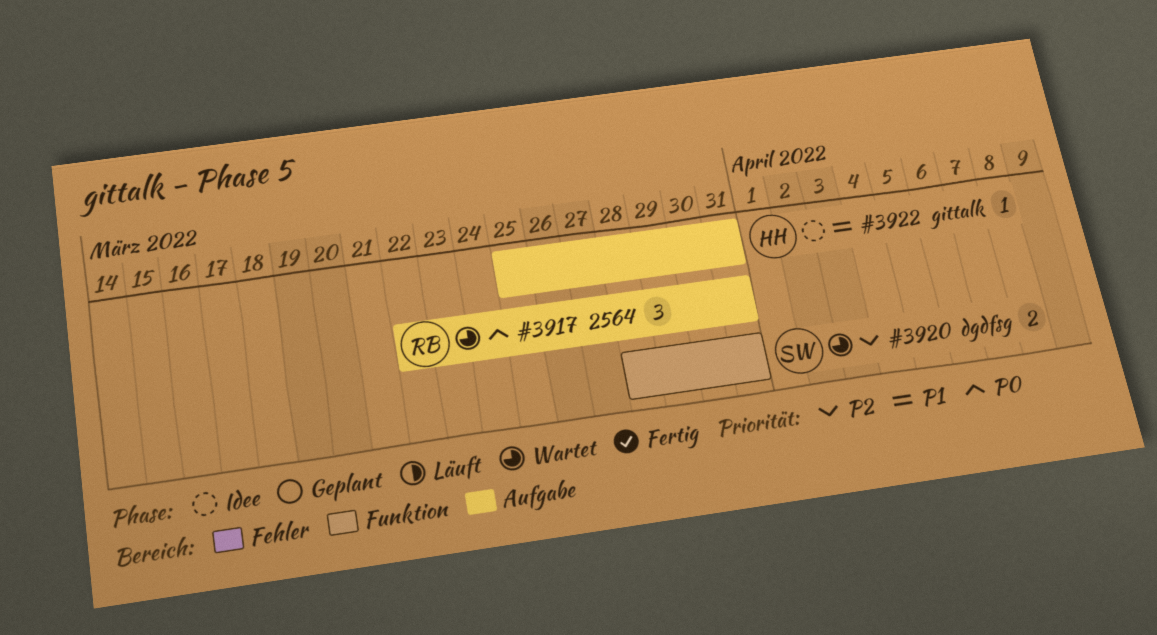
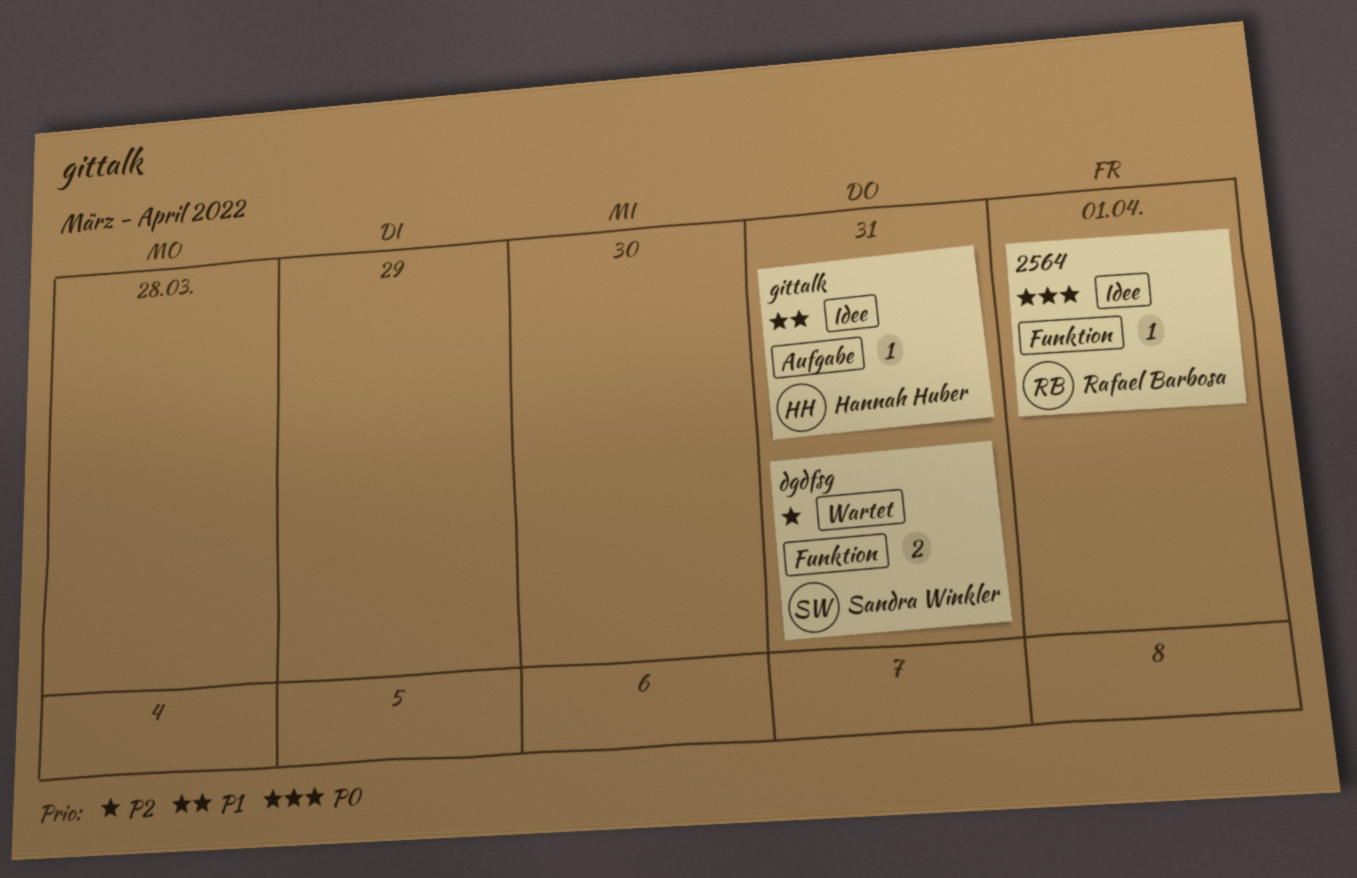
2564, status: Wartet -> Idee
2564, label: Aufgabe -> Funktion
2564, estimate: 3 -> 1
2564, due: Mar 31 -> Apr 1

